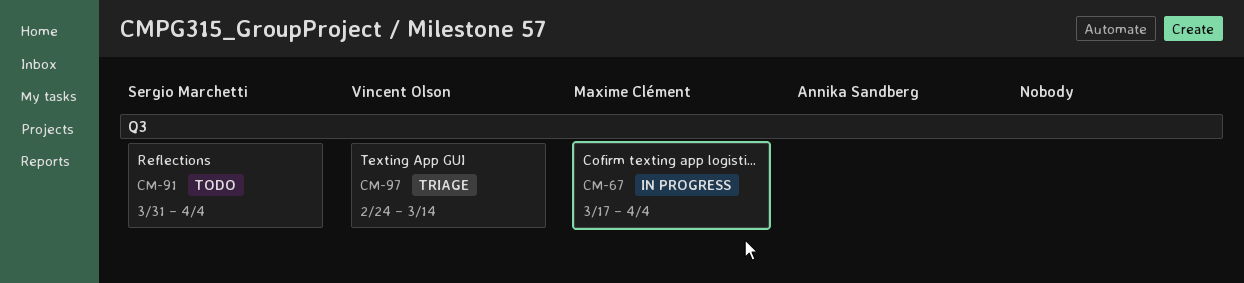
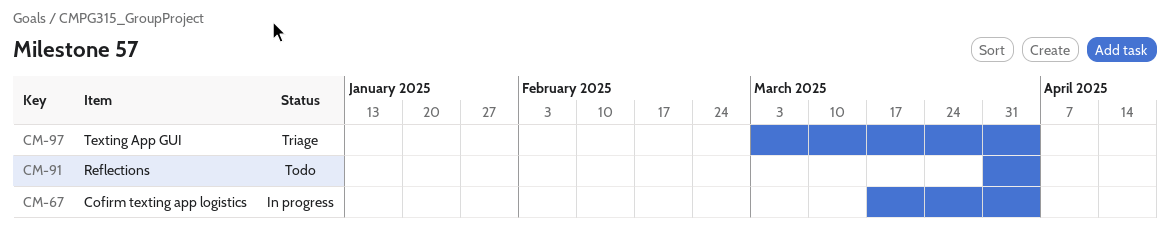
CM-97, start: Feb 24 -> Mar 3
CM-97, due: Mar 14 -> Apr 4

